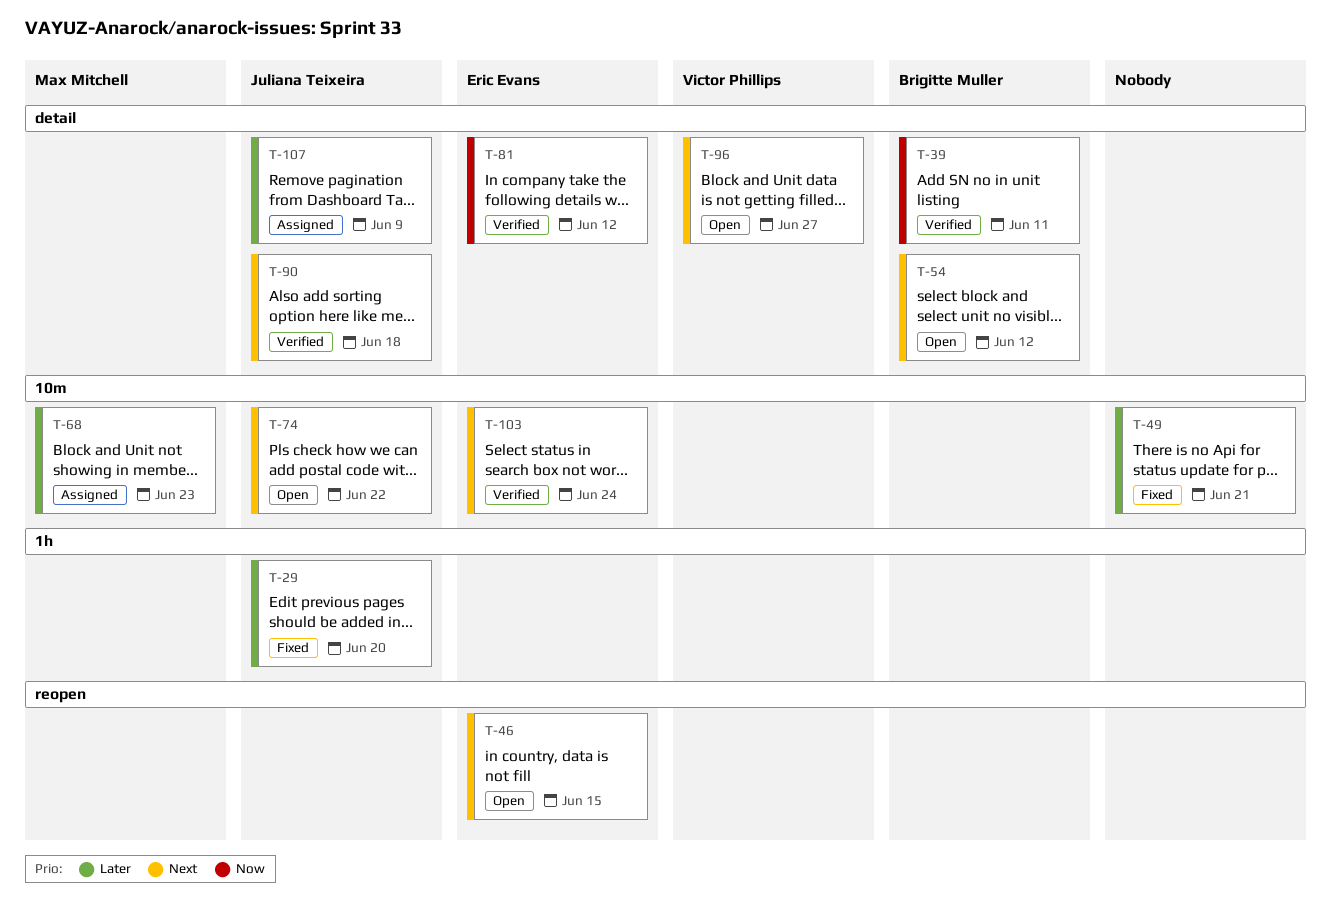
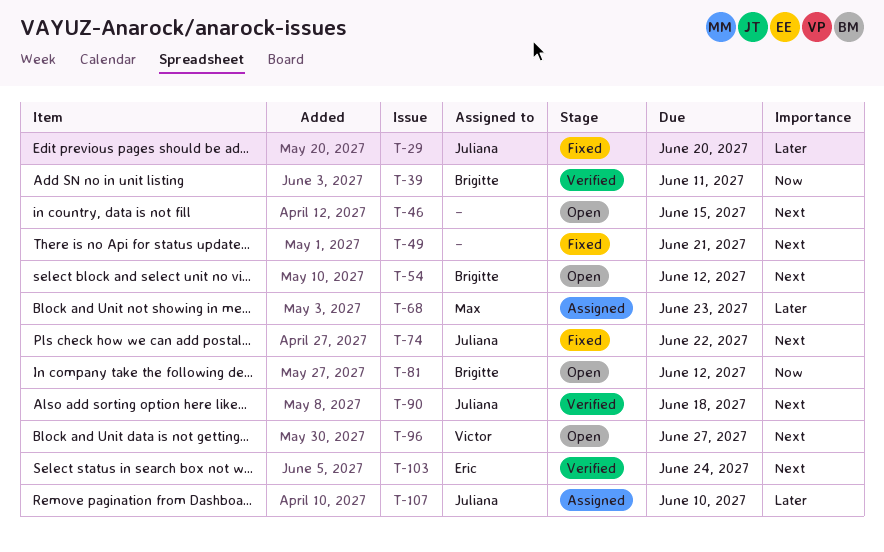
T-46, owner: Eric Evans -> none
T-49, priority: Later -> Next
T-74, status: Open -> Fixed
T-81, status: Verified -> Open
T-81, owner: Eric Evans -> Brigitte Muller
T-107, due: Jun 9 -> Jun 10

